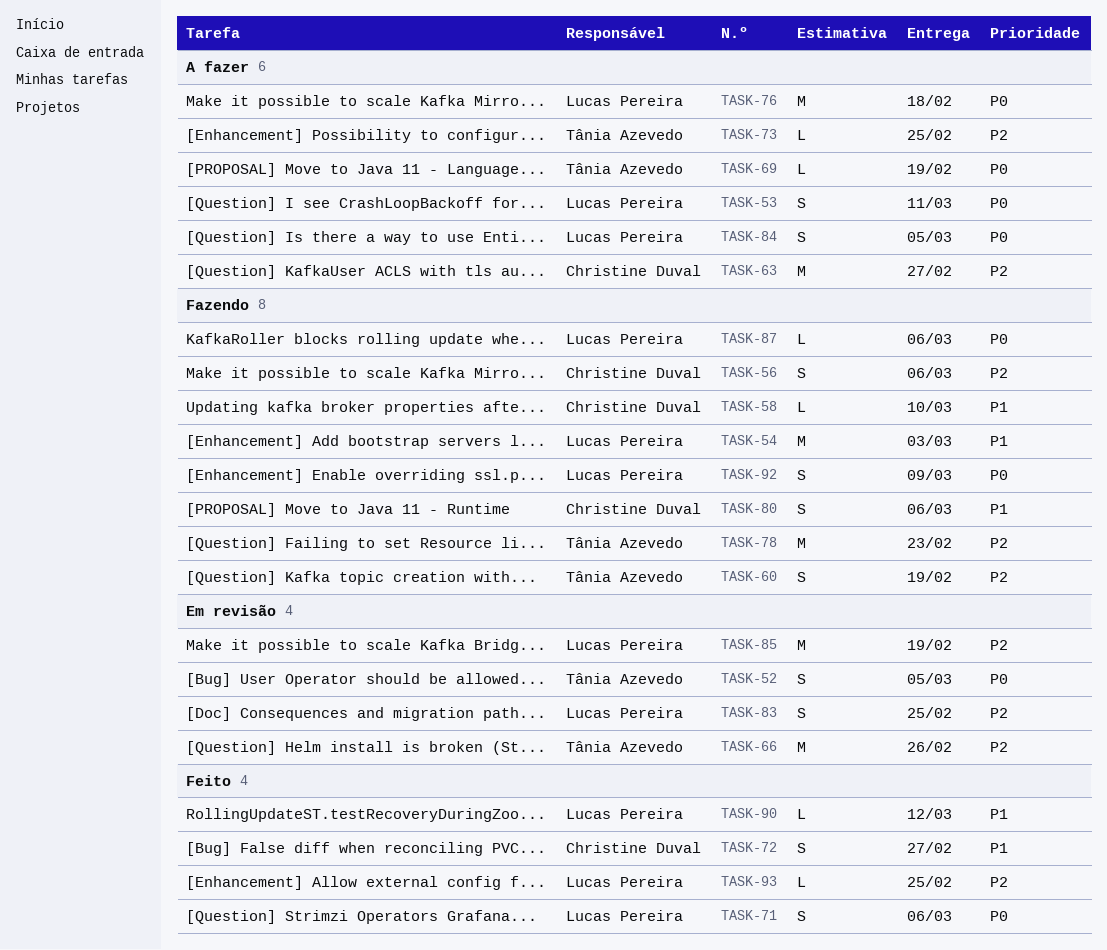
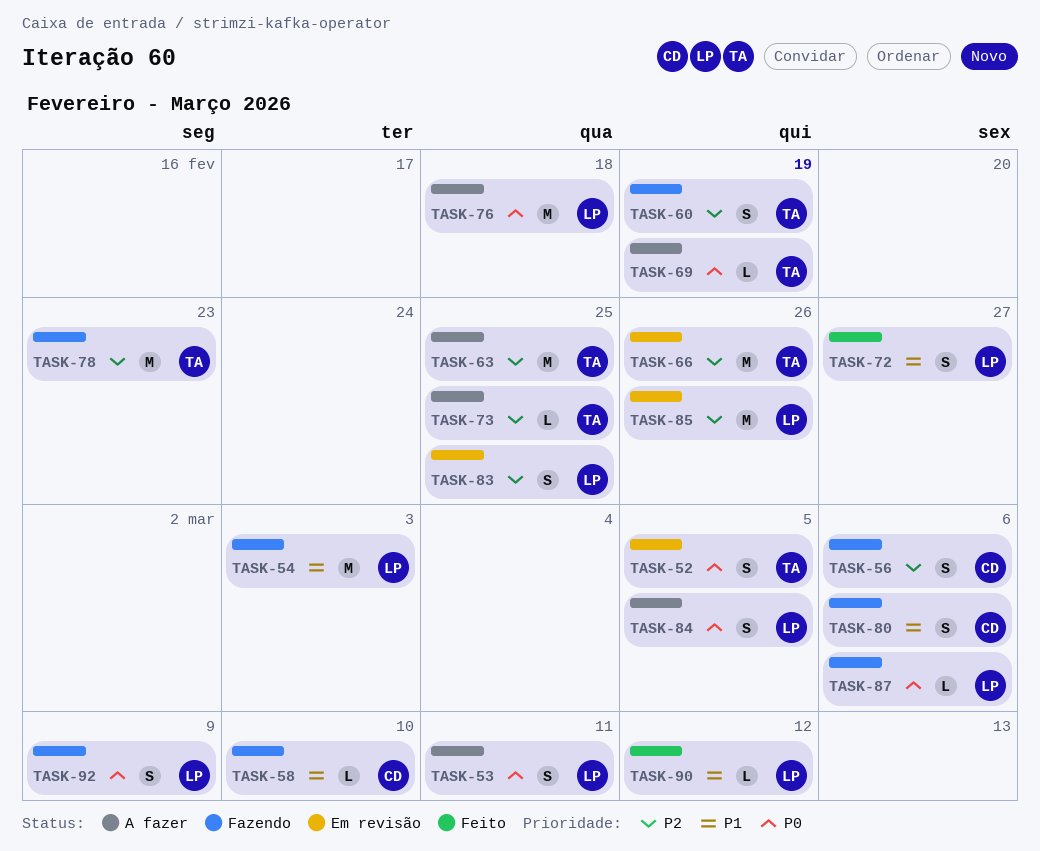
TASK-63, owner: Christine Duval -> Tânia Azevedo
TASK-63, due: Feb 27 -> Feb 25
TASK-71: present -> none
TASK-72, owner: Christine Duval -> Lucas Pereira
TASK-85, due: Feb 19 -> Feb 26
TASK-93: present -> none

